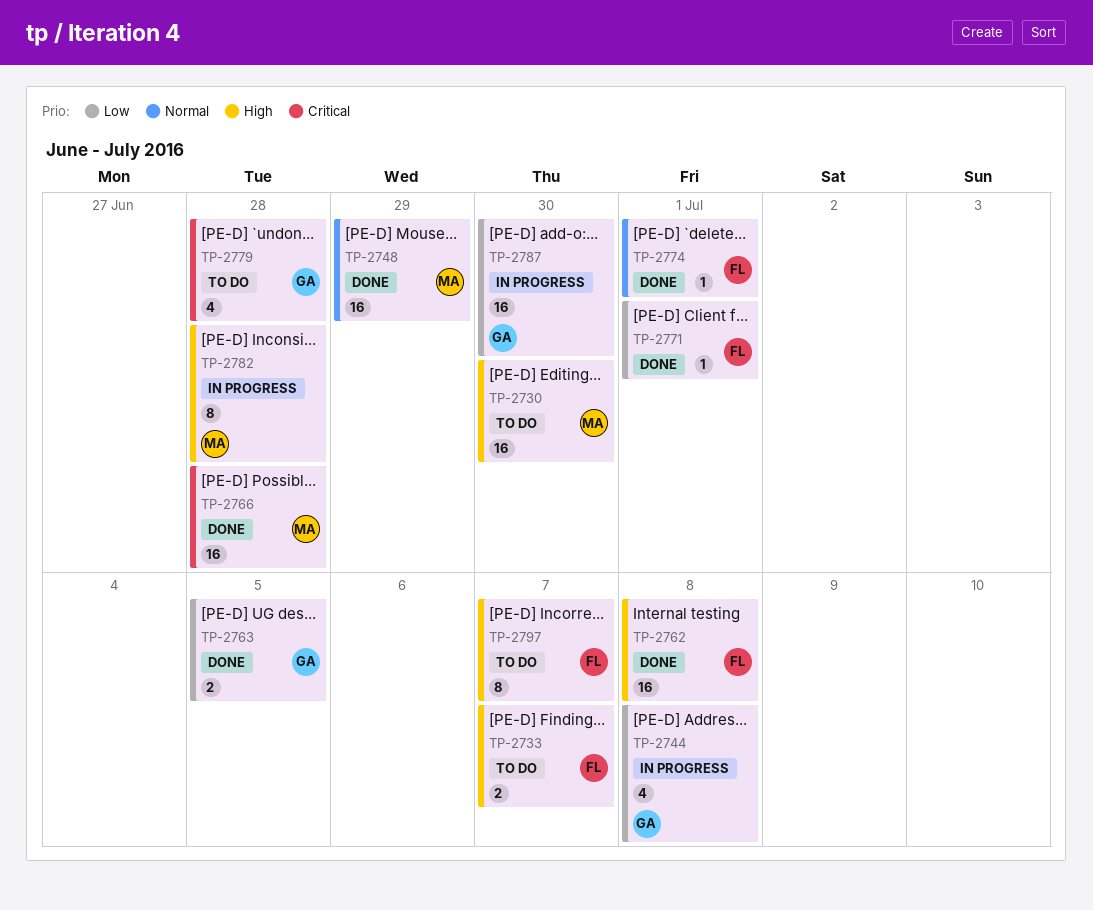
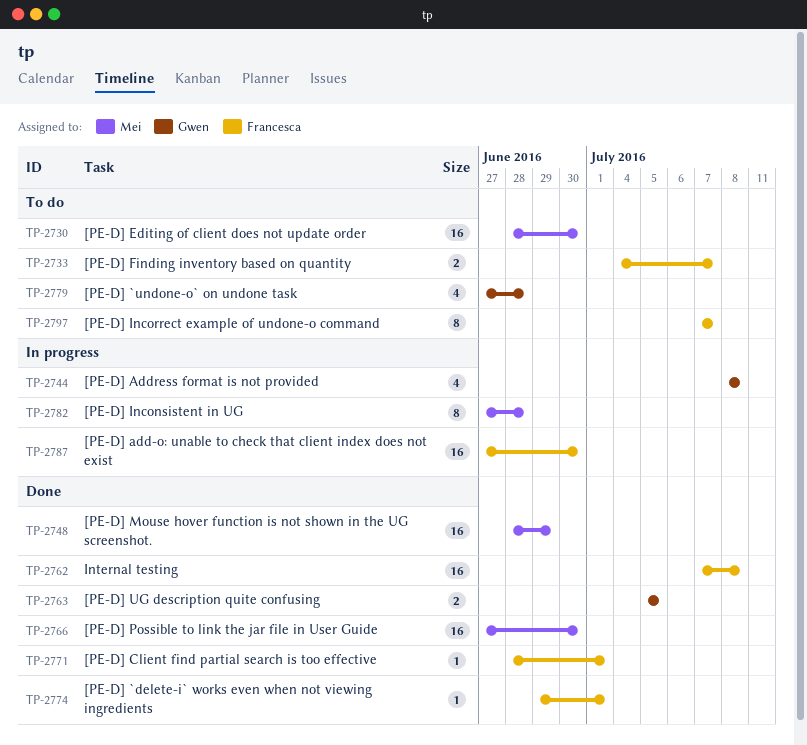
TP-2766, due: Jun 28 -> Jun 30
TP-2787, owner: Gwen -> Francesca

